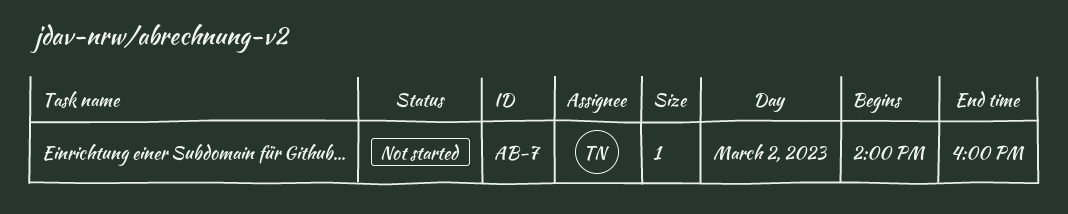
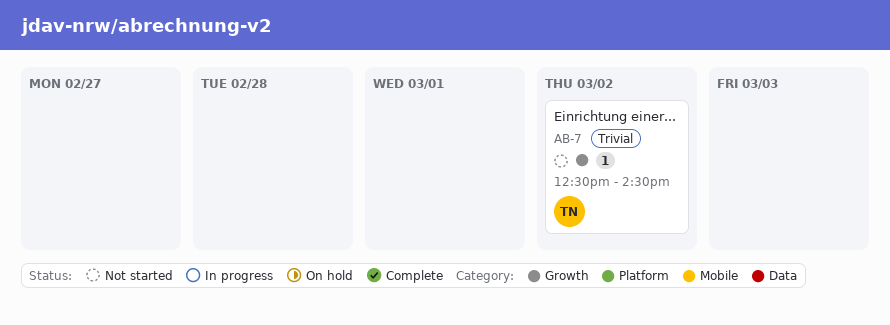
AB-7, begins: 14:00 -> 12:30
AB-7, ends: 16:00 -> 14:30

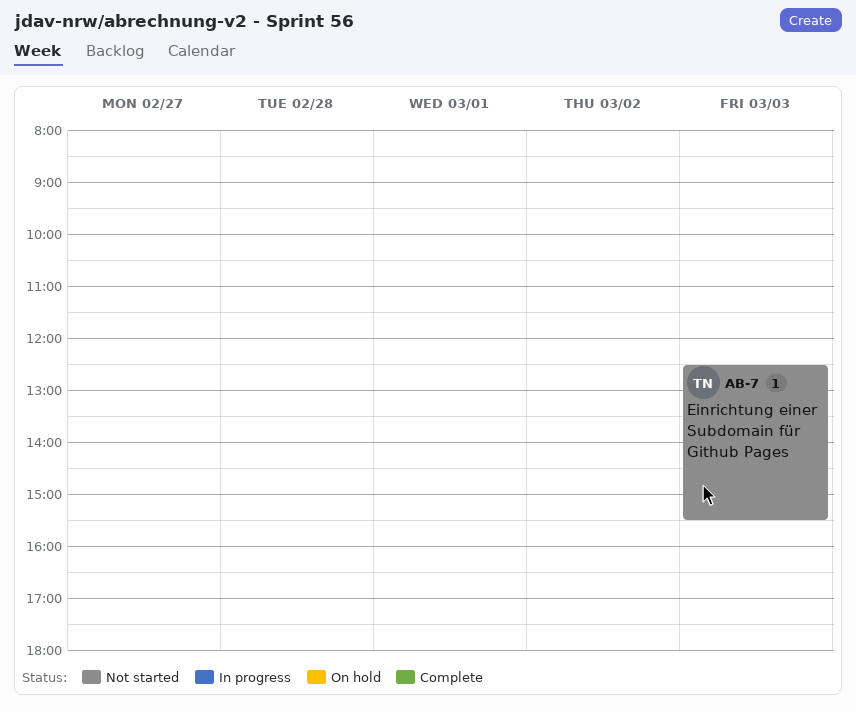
AB-7, day: Mar 2 -> Mar 3
AB-7, ends: 14:30 -> 15:30

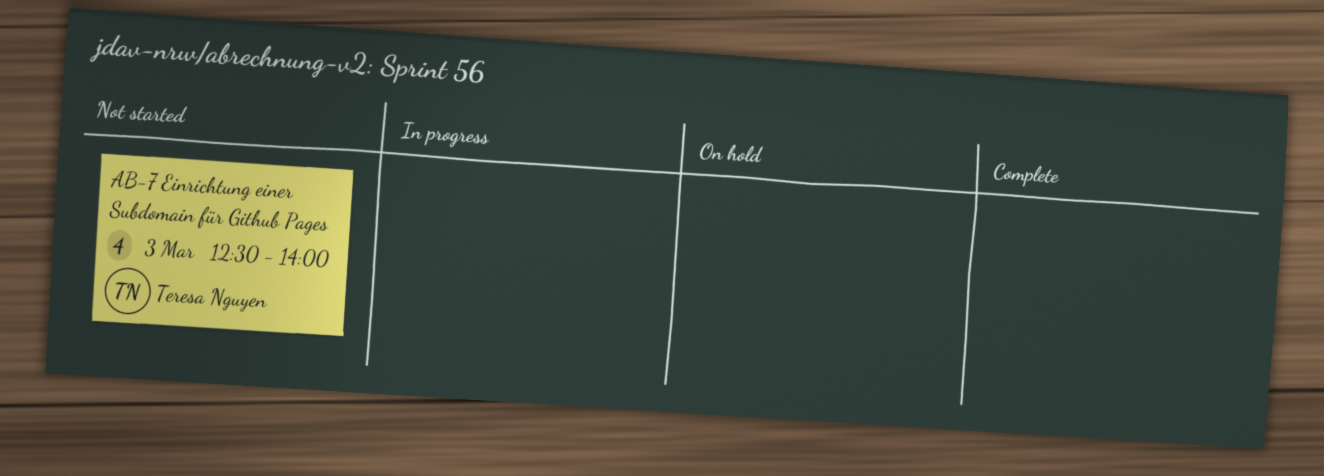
AB-7, estimate: 1 -> 4
AB-7, ends: 15:30 -> 14:00

